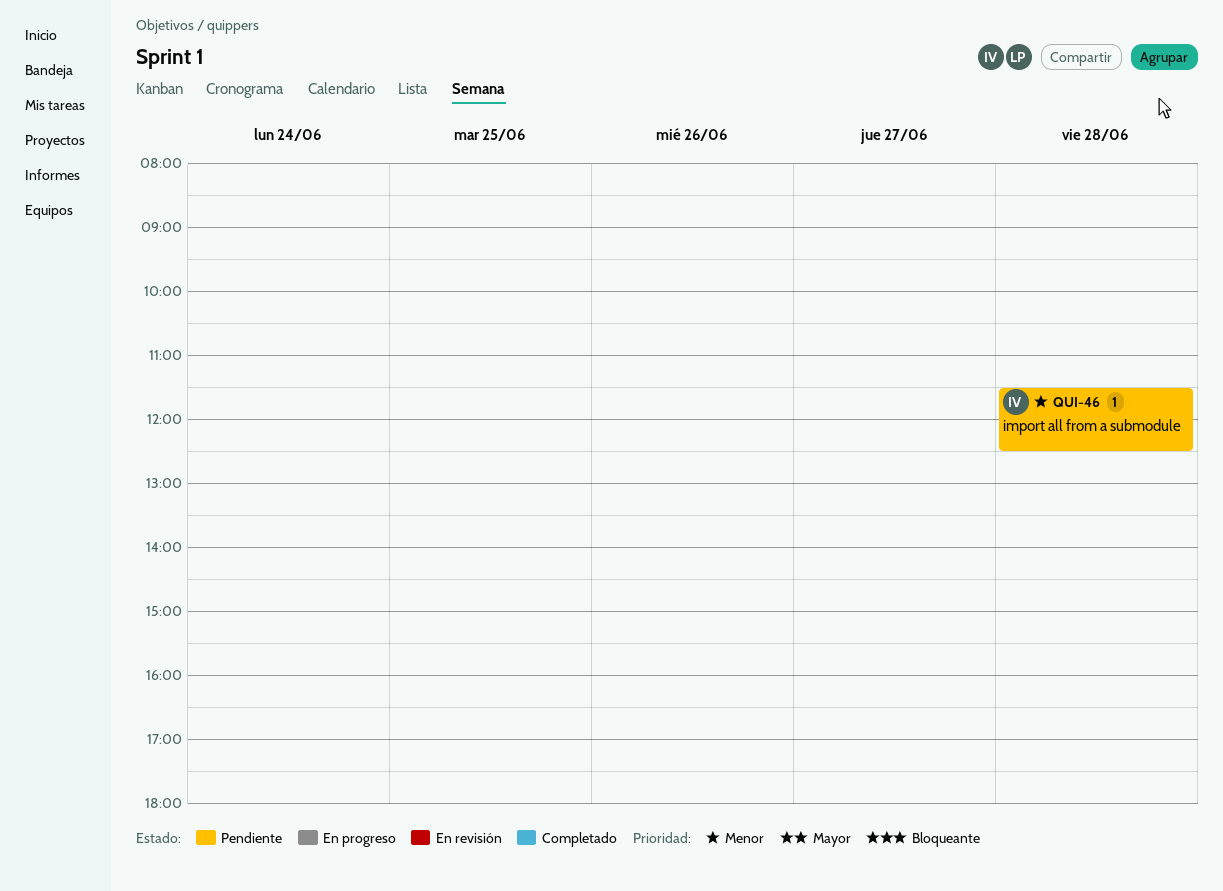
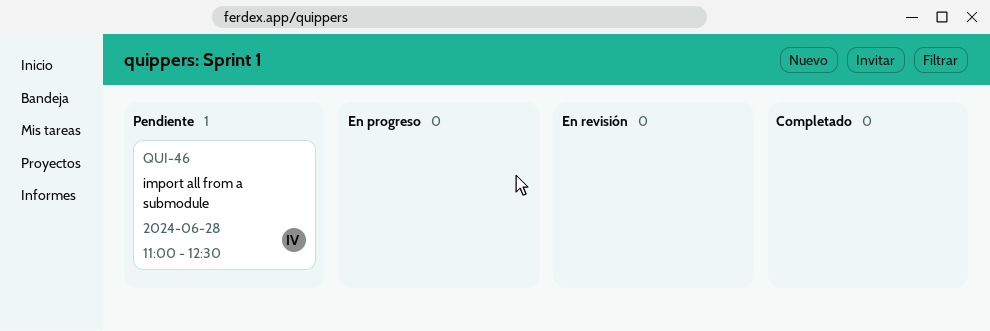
QUI-46, begins: 11:30 -> 11:00

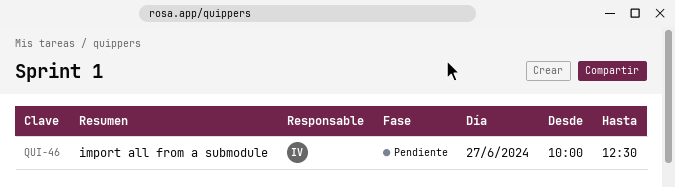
QUI-46, day: Jun 28 -> Jun 27
QUI-46, begins: 11:00 -> 10:00

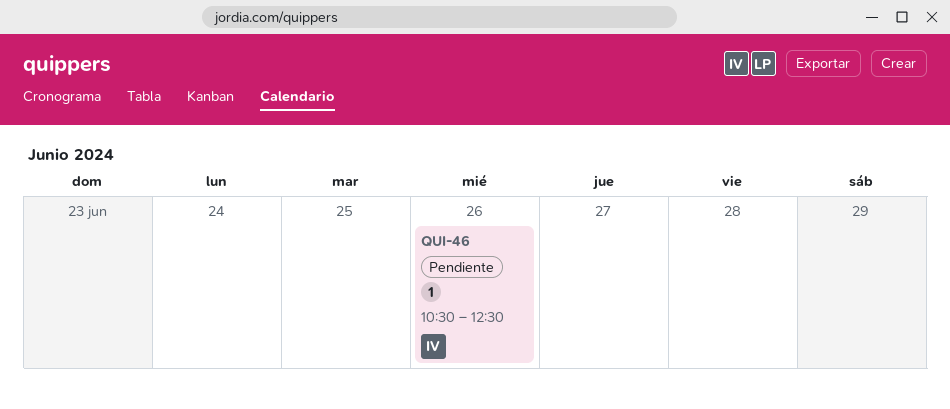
QUI-46, day: Jun 27 -> Jun 26
QUI-46, begins: 10:00 -> 10:30

